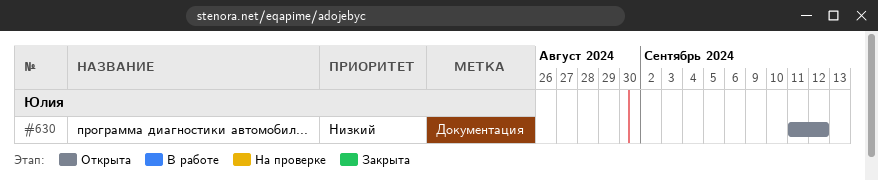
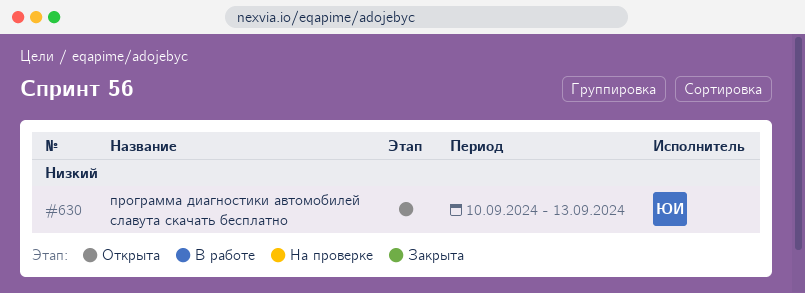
#630, start: Sep 11 -> Sep 10
#630, due: Sep 12 -> Sep 13

